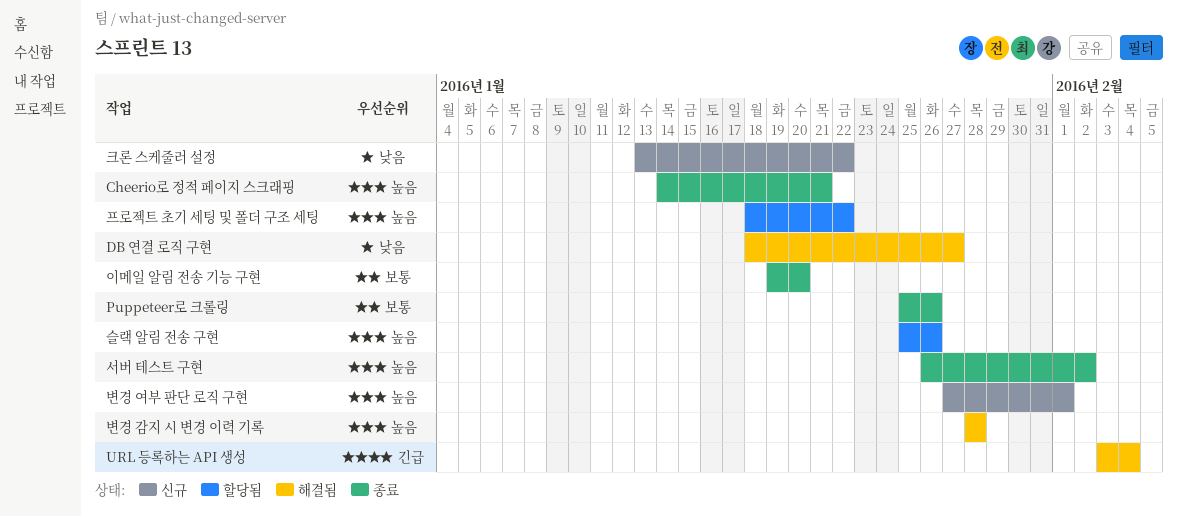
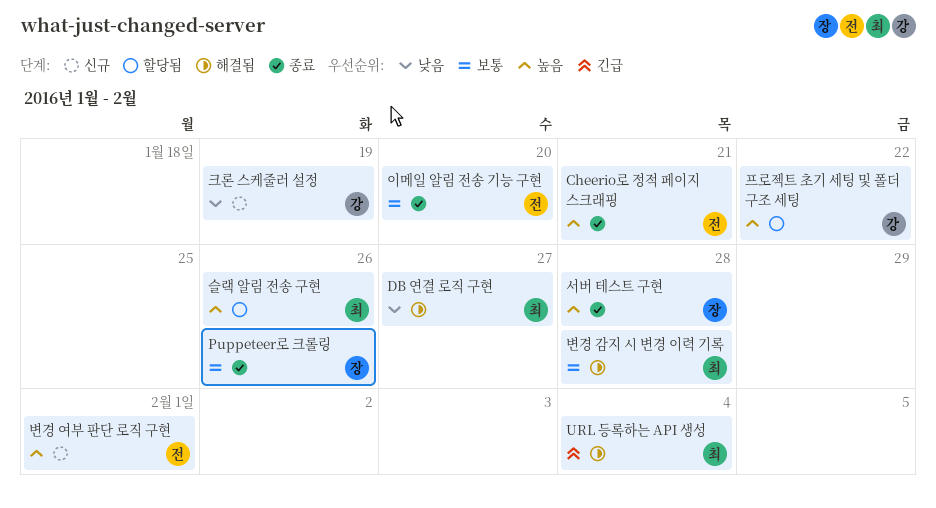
변경 감지 시 변경 이력 기록, priority: 높음 -> 보통
서버 테스트 구현, due: Feb 2 -> Jan 28
크론 스케줄러 설정, due: Jan 22 -> Jan 19

